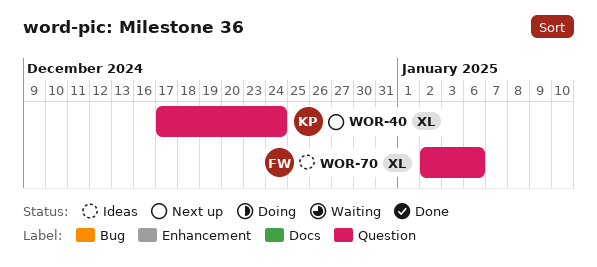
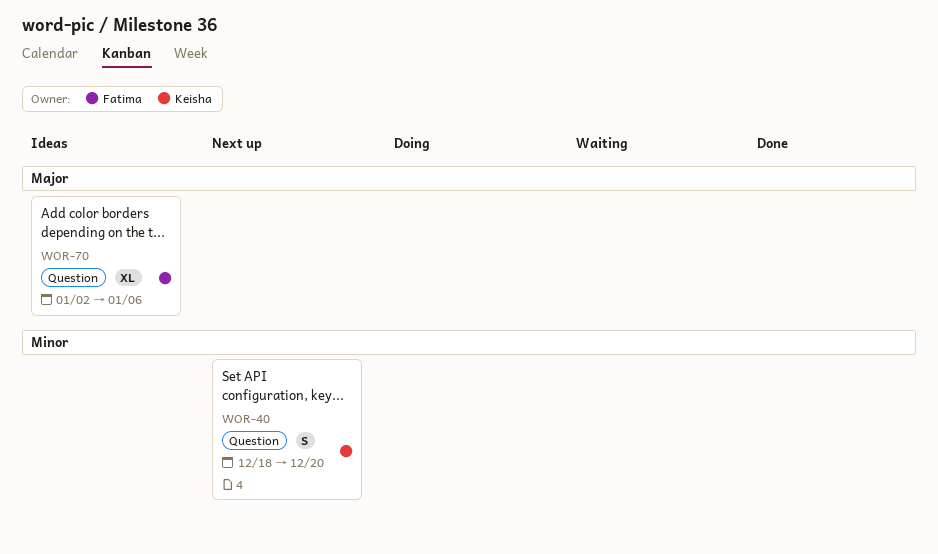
WOR-40, estimate: XL -> S
WOR-40, start: Dec 17 -> Dec 18
WOR-40, due: Dec 24 -> Dec 20

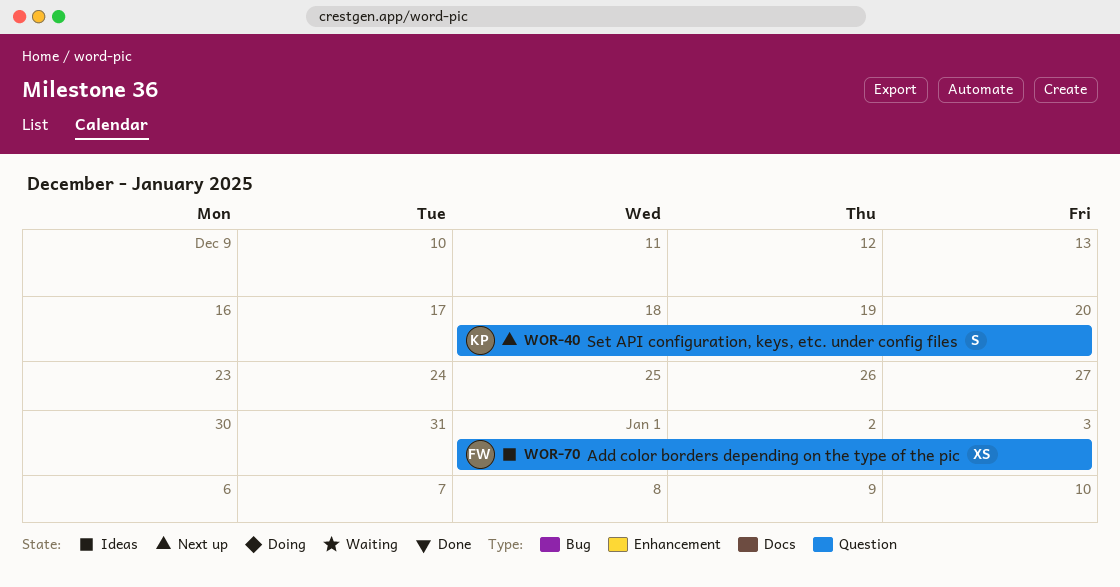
WOR-70, estimate: XL -> XS
WOR-70, start: Jan 2 -> Jan 1
WOR-70, due: Jan 6 -> Jan 3

